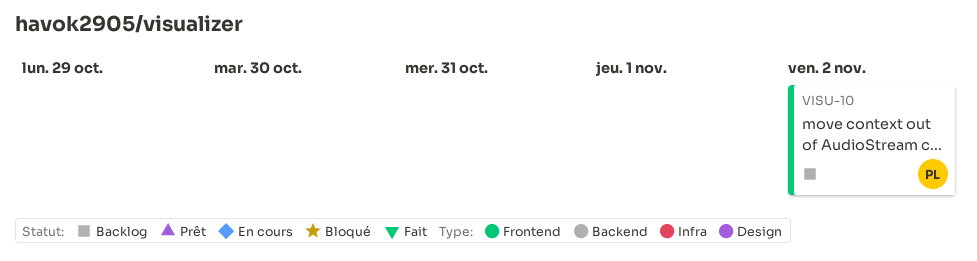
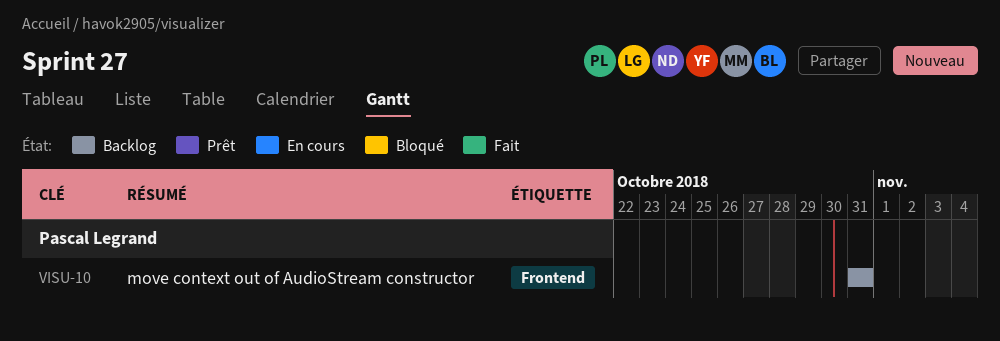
VISU-10, due: Nov 2 -> Oct 31

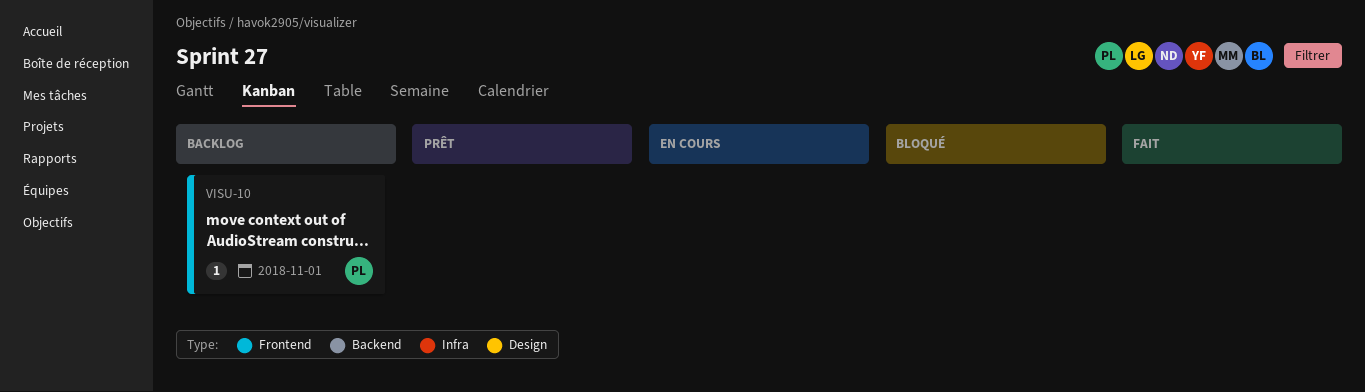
VISU-10, due: Oct 31 -> Nov 1

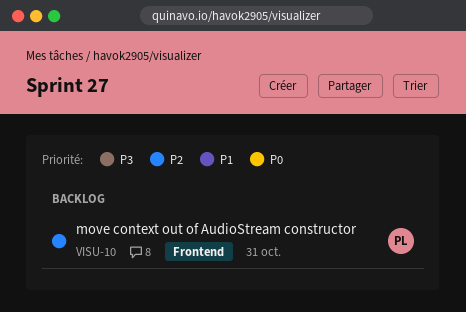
VISU-10, due: Nov 1 -> Oct 31

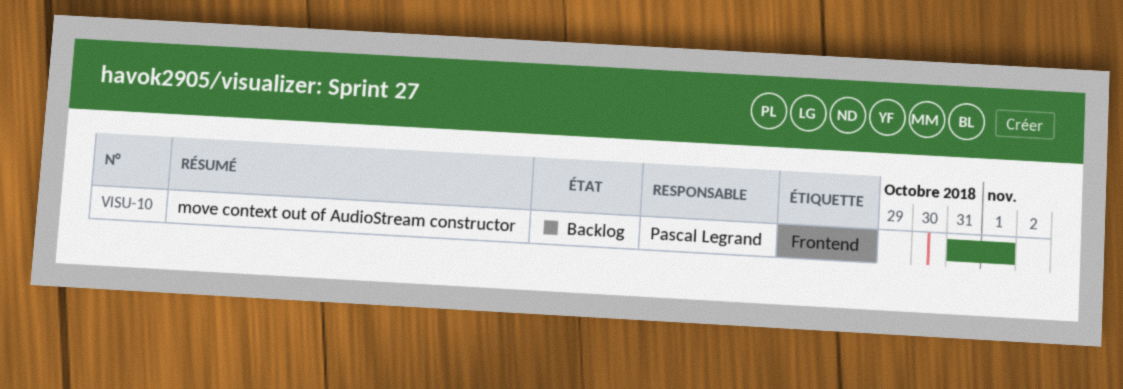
VISU-10, due: Oct 31 -> Nov 1

